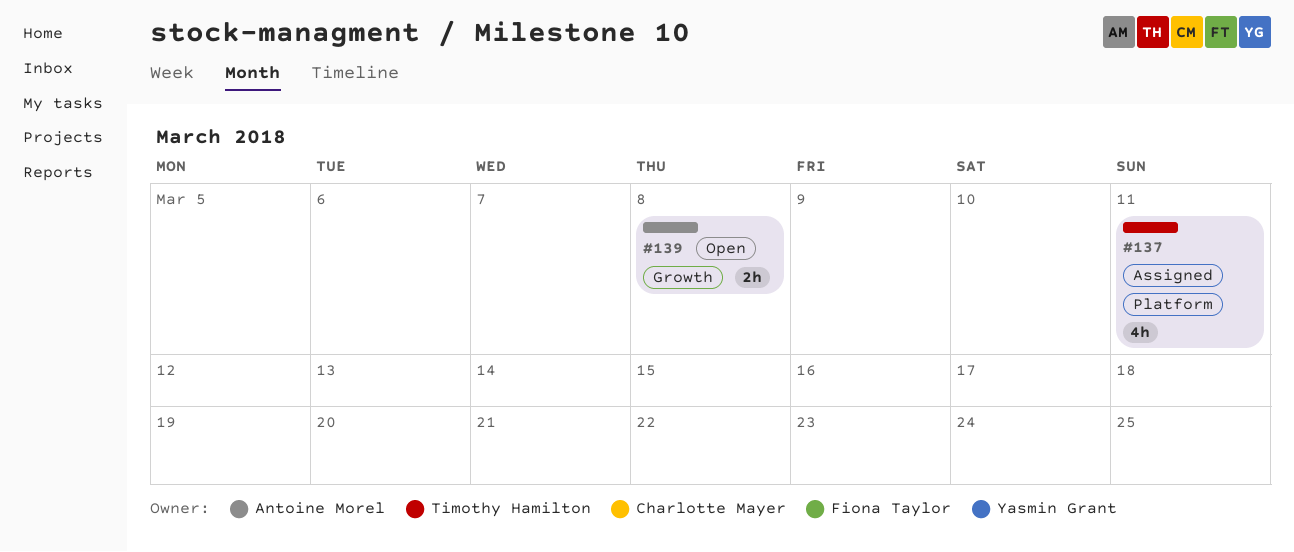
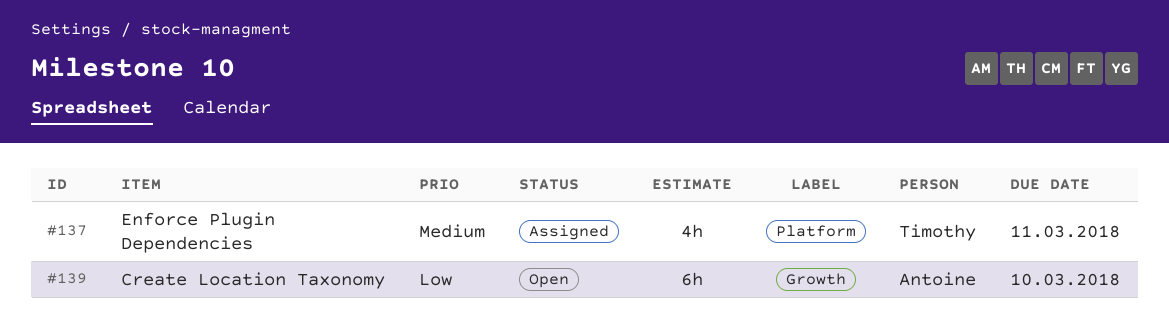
#139, estimate: 2h -> 6h
#139, due: Mar 8 -> Mar 10

